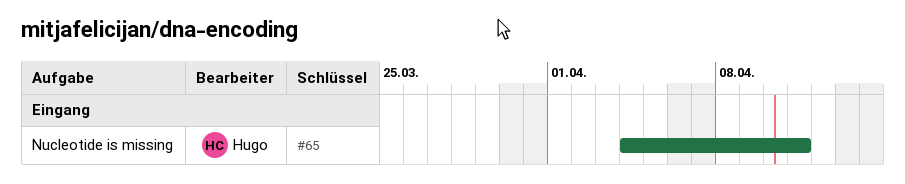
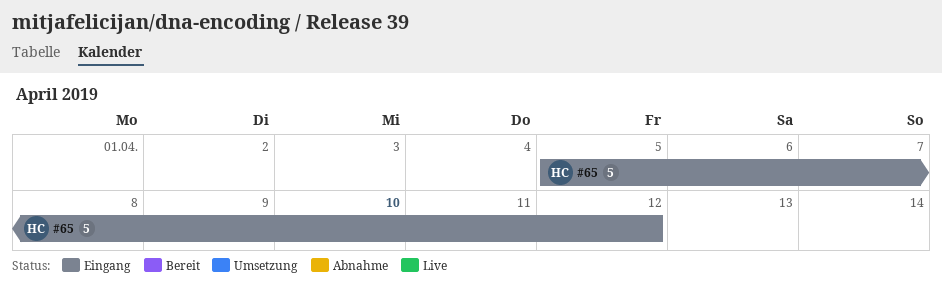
#65, start: Apr 4 -> Apr 5
#65, due: Apr 11 -> Apr 12

